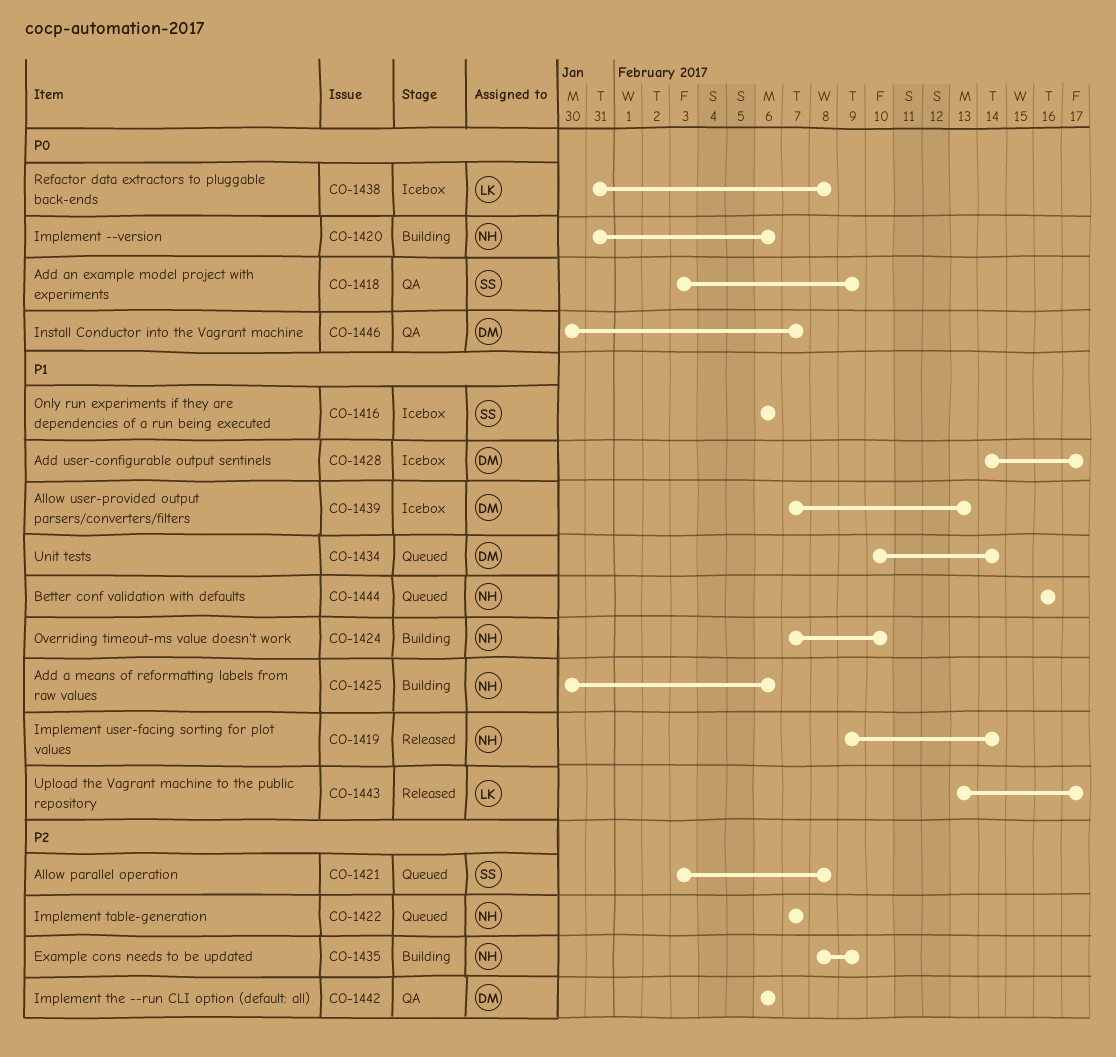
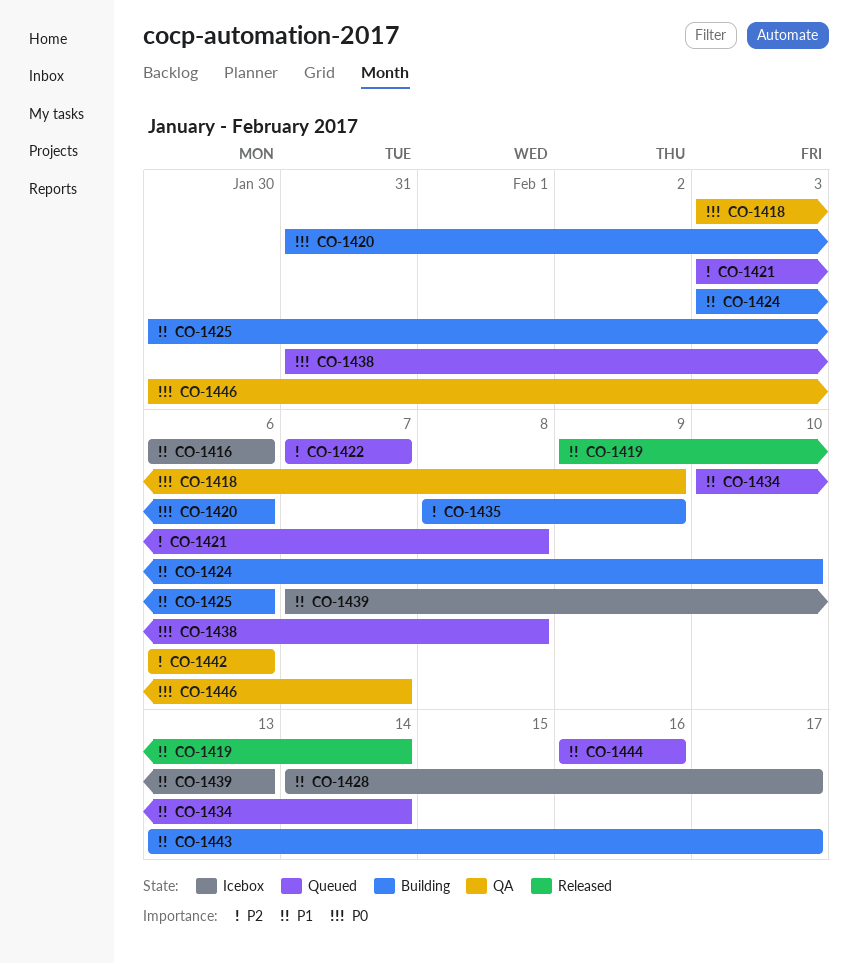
CO-1424, start: Feb 7 -> Feb 3
CO-1438, status: Icebox -> Queued
CO-1443, status: Released -> Building

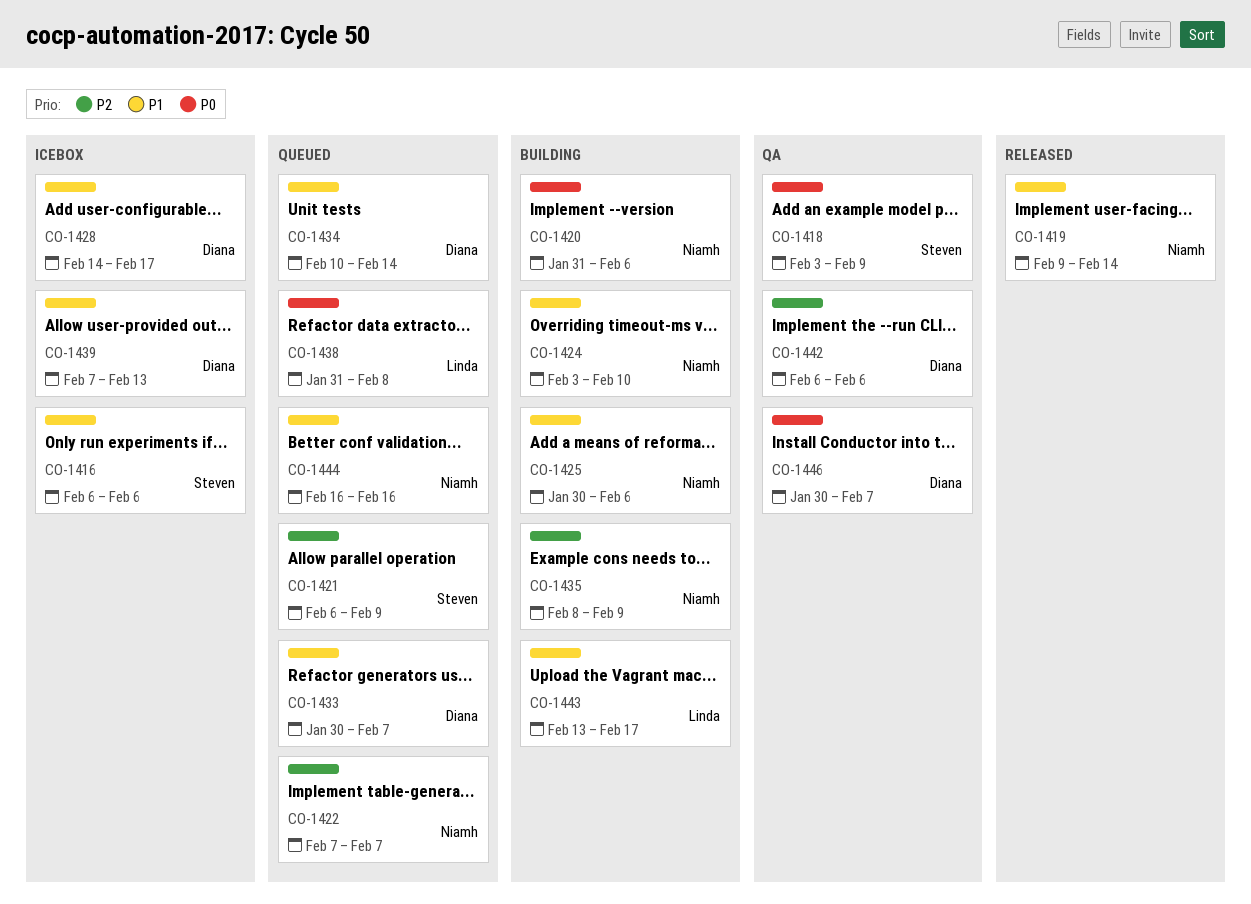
CO-1421, start: Feb 3 -> Feb 6
CO-1421, due: Feb 8 -> Feb 9
CO-1433: none -> present

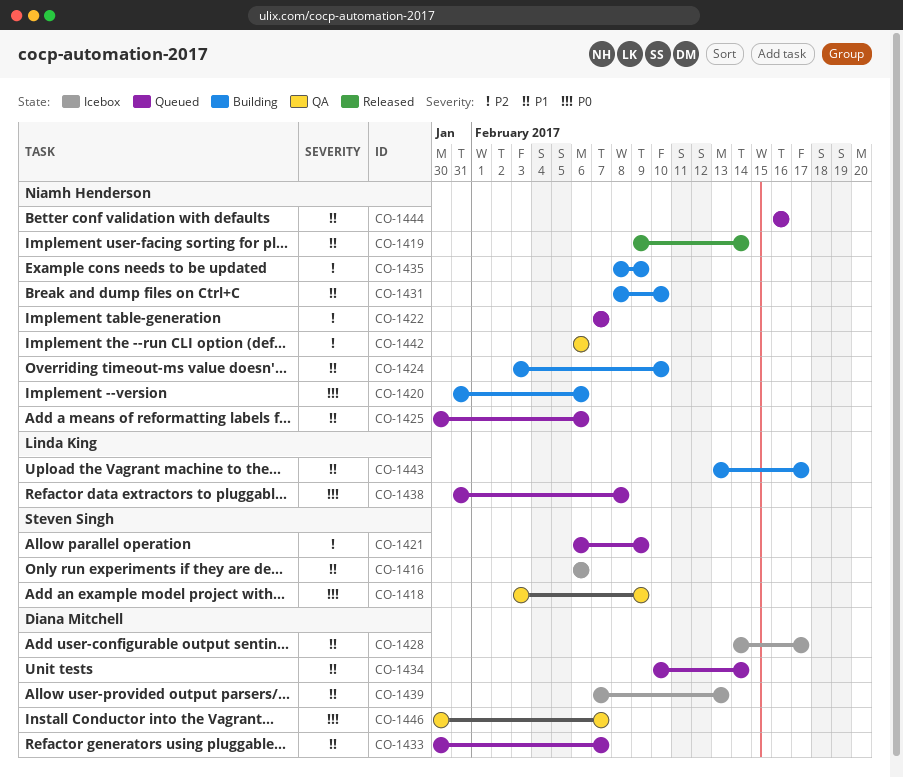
CO-1425, status: Building -> Queued
CO-1431: none -> present
CO-1442, owner: Diana Mitchell -> Niamh Henderson

